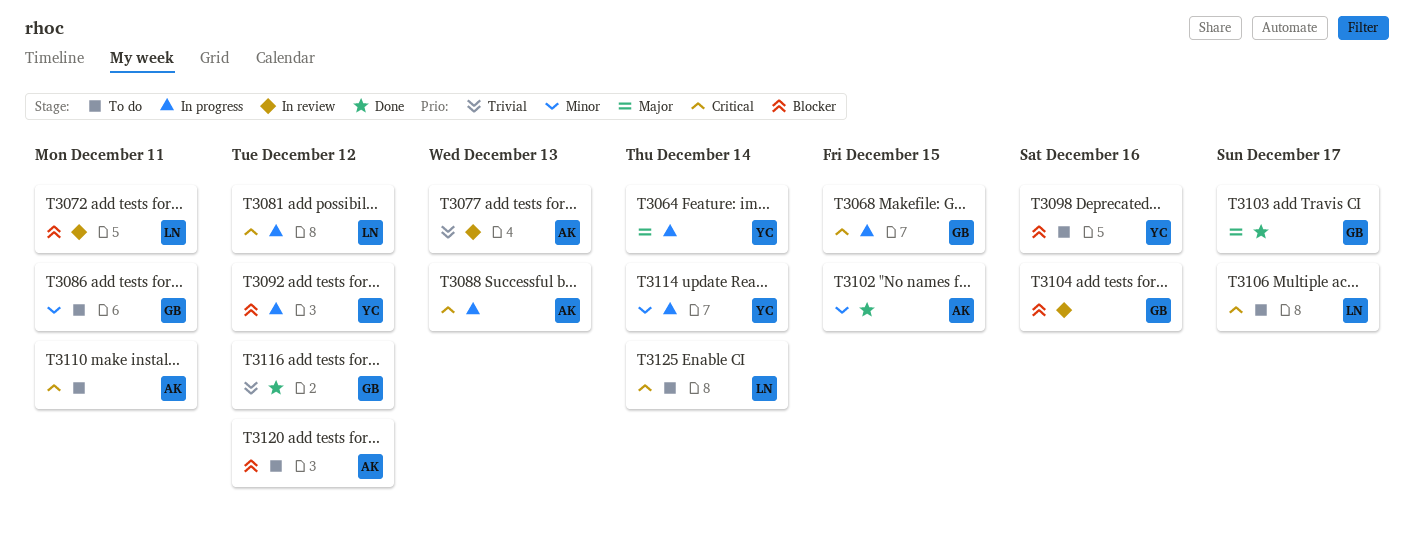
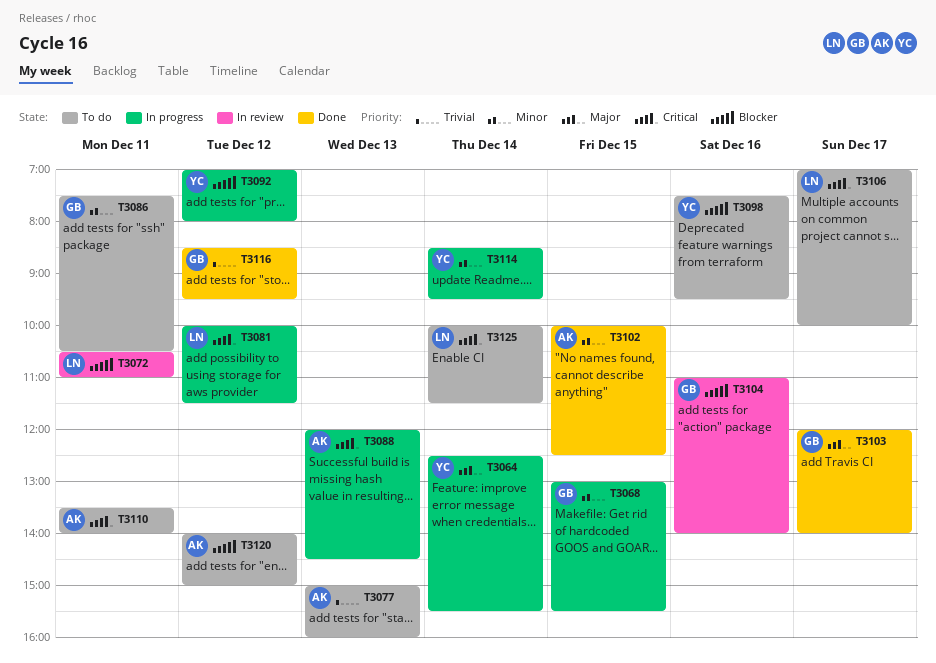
T3068, priority: Critical -> Minor
T3077, status: In review -> To do

